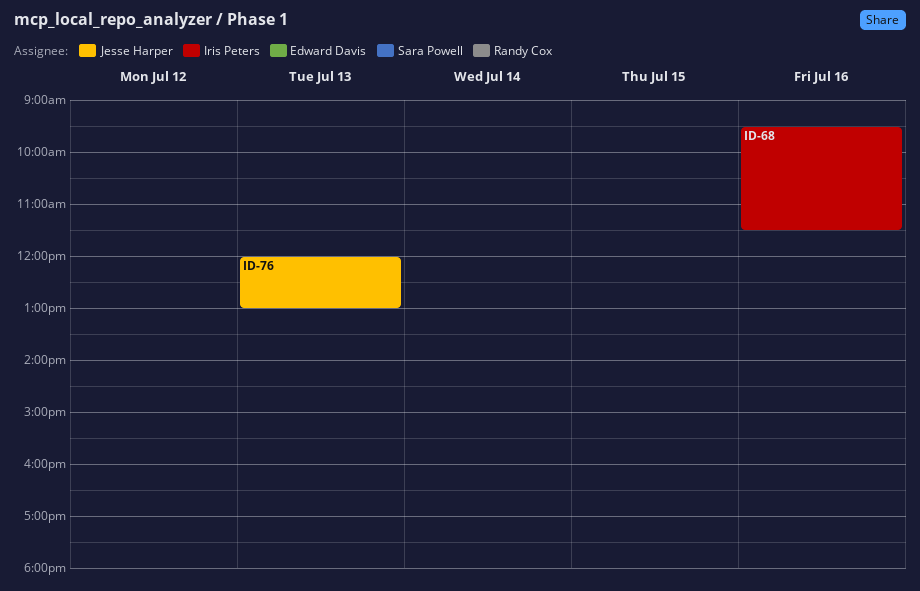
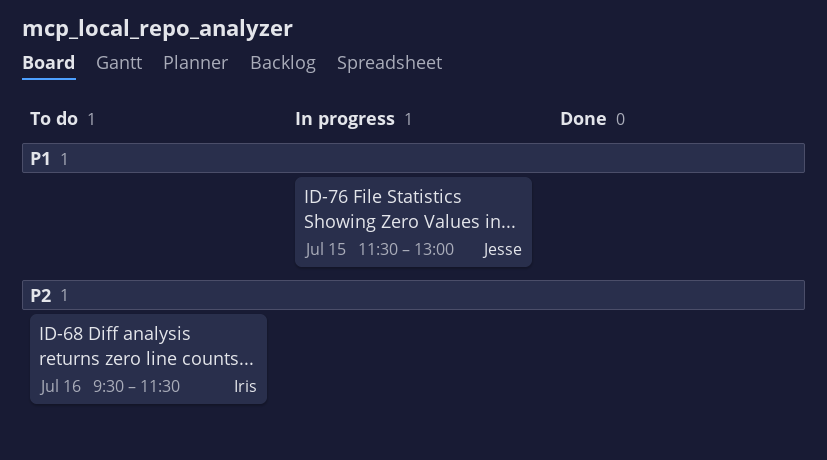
ID-76, day: Jul 13 -> Jul 15
ID-76, begins: 12:00 -> 11:30

